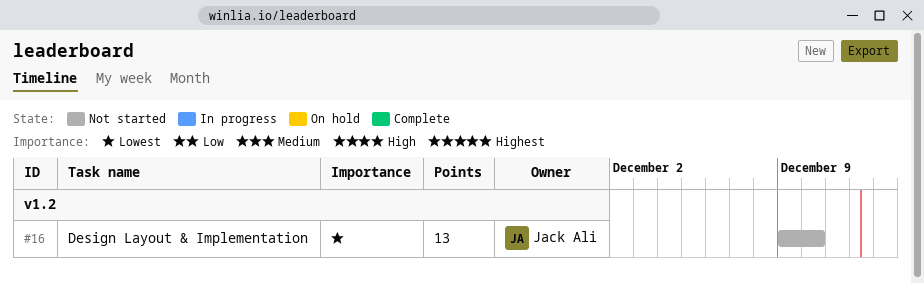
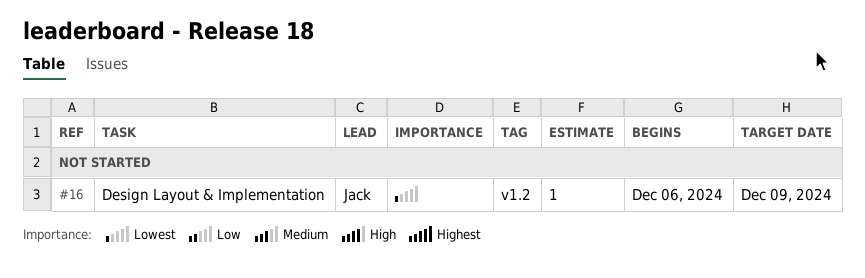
#16, estimate: 13 -> 1
#16, start: Dec 9 -> Dec 6
#16, due: Dec 10 -> Dec 9

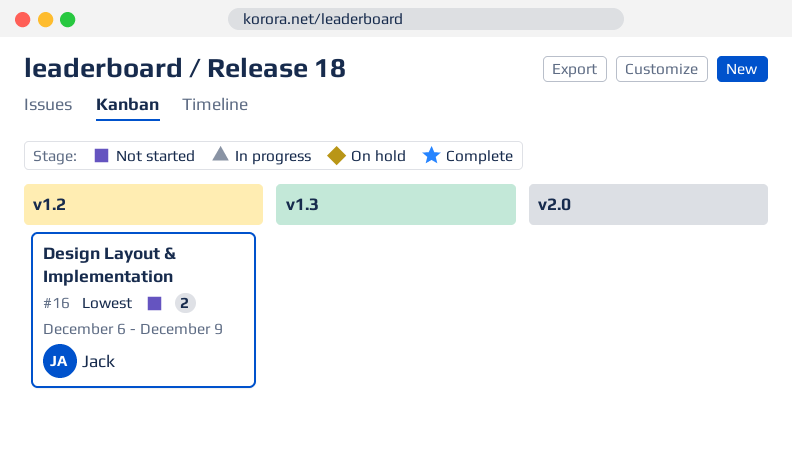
#16, estimate: 1 -> 2

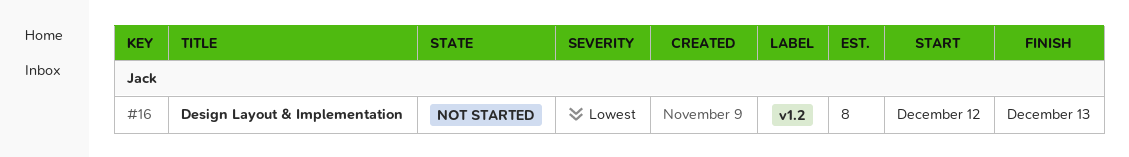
#16, estimate: 2 -> 8
#16, start: Dec 6 -> Dec 12
#16, due: Dec 9 -> Dec 13

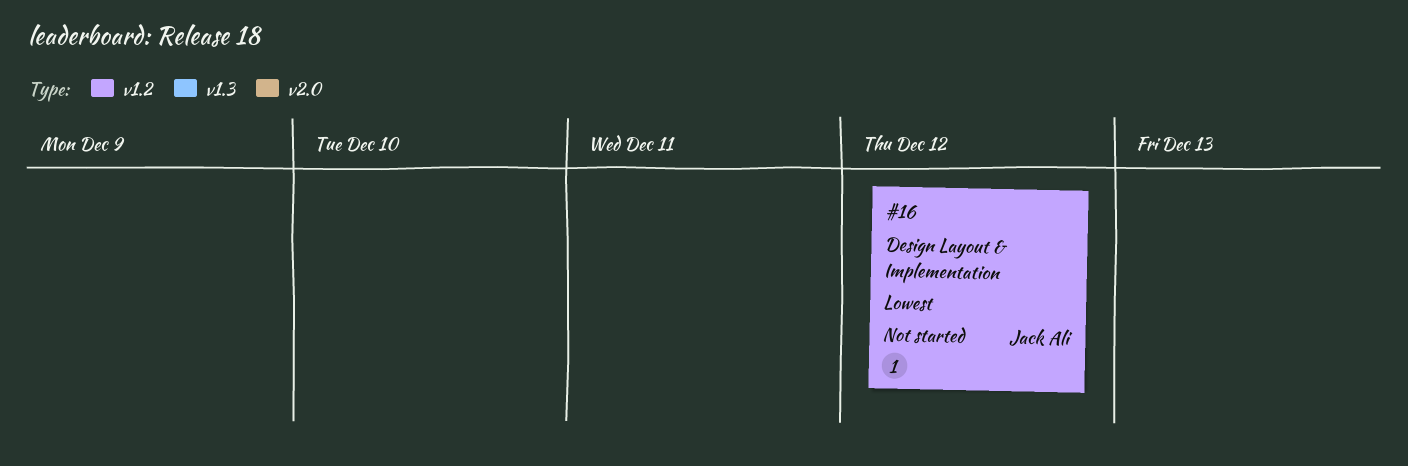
#16, estimate: 8 -> 1
#16, due: Dec 13 -> Dec 12

